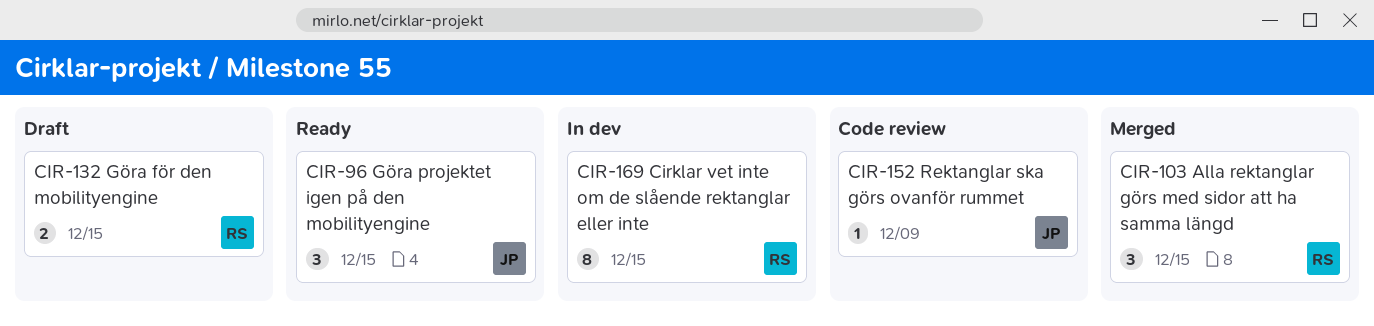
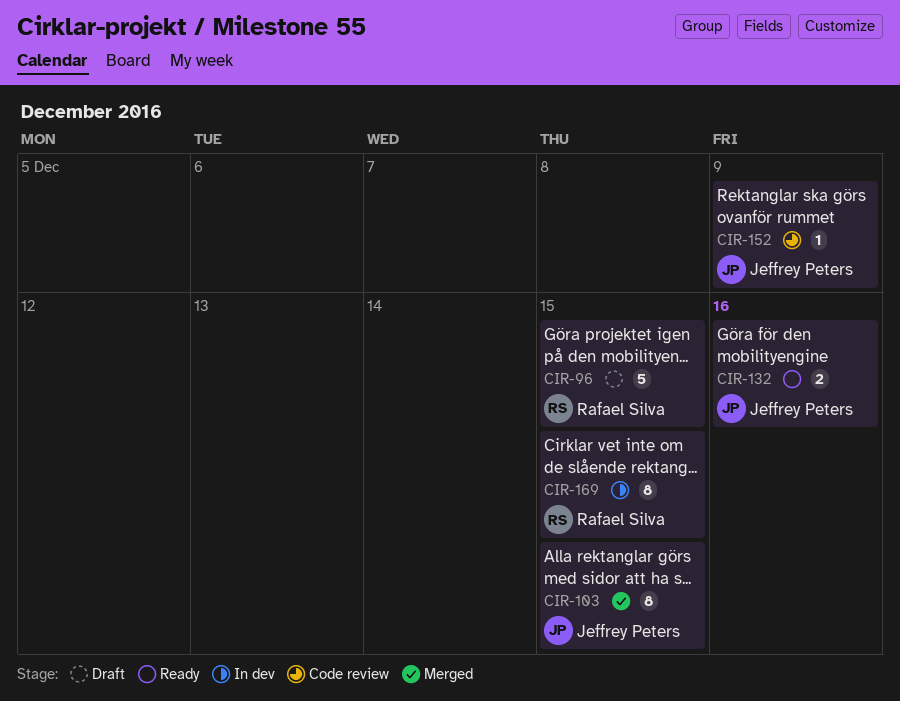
CIR-96, status: Ready -> Draft
CIR-96, owner: Jeffrey Peters -> Rafael Silva
CIR-96, estimate: 3 -> 5
CIR-103, owner: Rafael Silva -> Jeffrey Peters
CIR-103, estimate: 3 -> 8
CIR-132, status: Draft -> Ready
CIR-132, owner: Rafael Silva -> Jeffrey Peters
CIR-132, due: Dec 15 -> Dec 16

